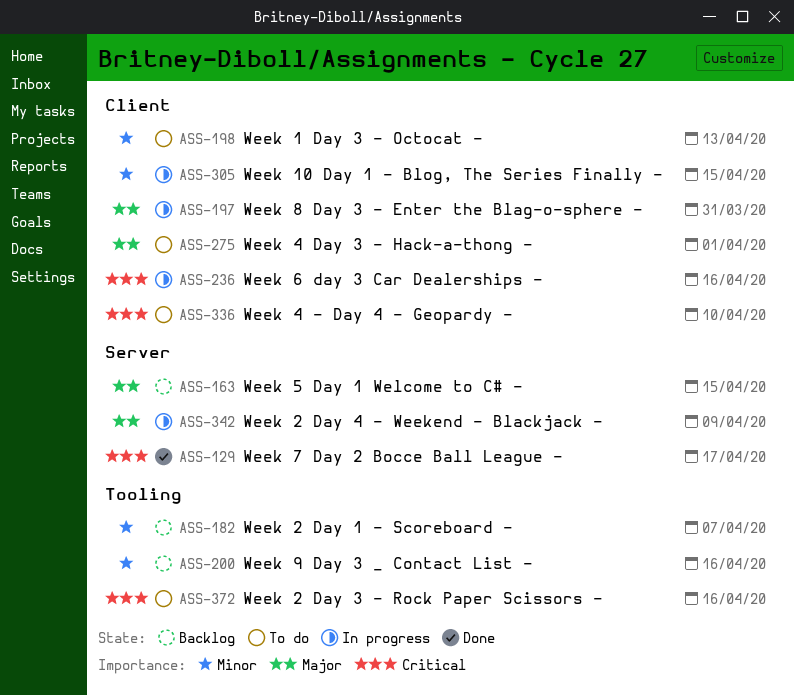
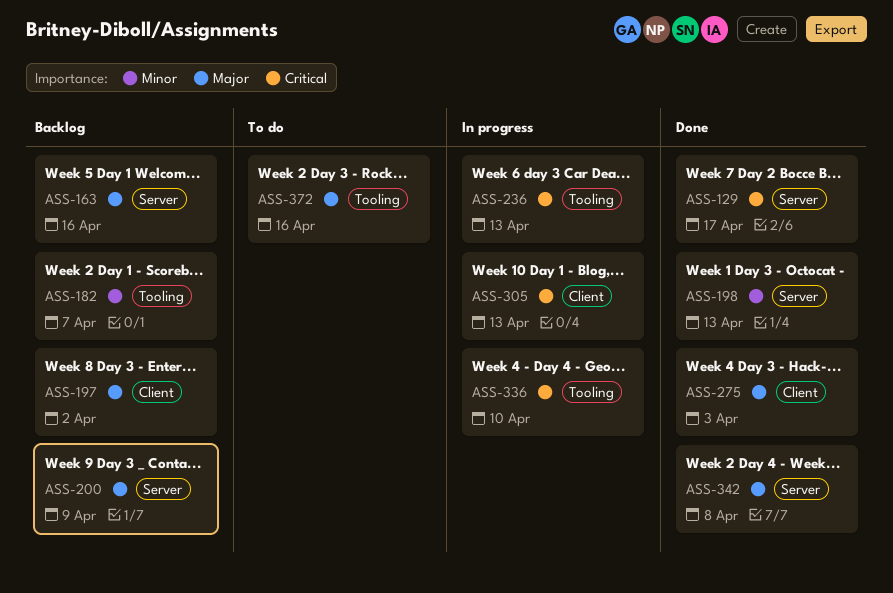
ASS-163, due: Apr 15 -> Apr 16
ASS-197, status: In progress -> Backlog
ASS-197, due: Mar 31 -> Apr 2
ASS-198, status: To do -> Done
ASS-198, label: Client -> Server
ASS-200, priority: Minor -> Major
ASS-200, label: Tooling -> Server
ASS-200, due: Apr 16 -> Apr 9
ASS-236, label: Client -> Tooling
ASS-236, due: Apr 16 -> Apr 13
ASS-275, status: To do -> Done
ASS-275, due: Apr 1 -> Apr 3
ASS-305, priority: Minor -> Critical
ASS-305, due: Apr 15 -> Apr 13
ASS-336, status: To do -> In progress
ASS-336, label: Client -> Tooling
ASS-342, status: In progress -> Done
ASS-342, due: Apr 9 -> Apr 8
ASS-372, priority: Critical -> Major

